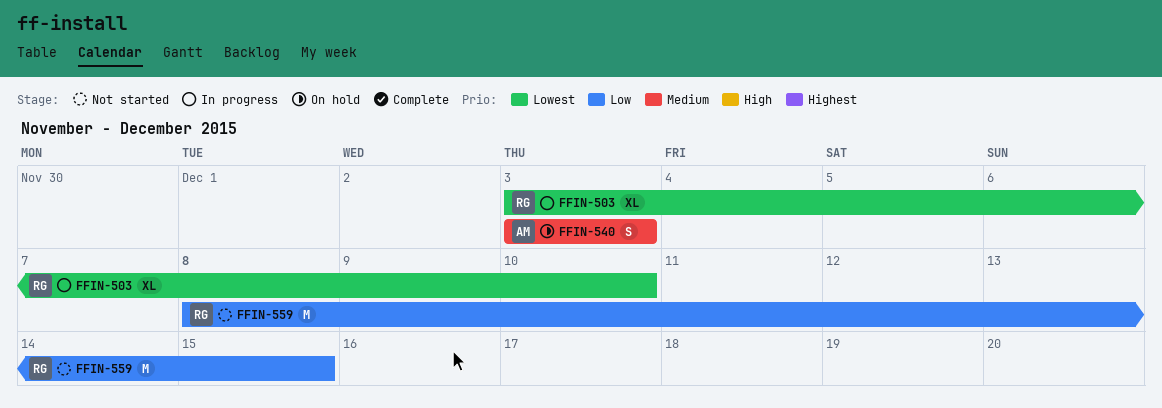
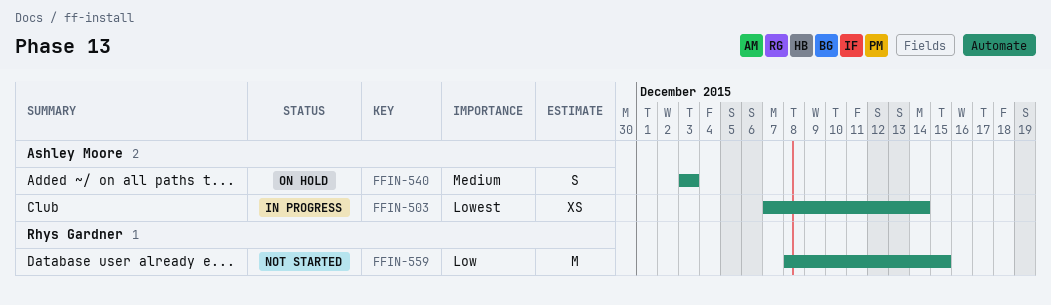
FFIN-503, owner: Rhys Gardner -> Ashley Moore
FFIN-503, estimate: XL -> XS
FFIN-503, start: Dec 3 -> Dec 7
FFIN-503, due: Dec 10 -> Dec 14

